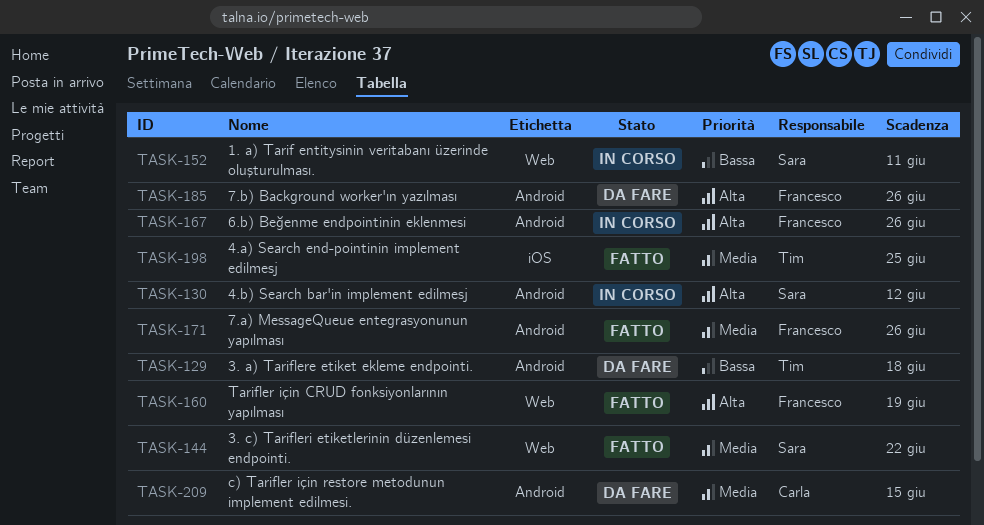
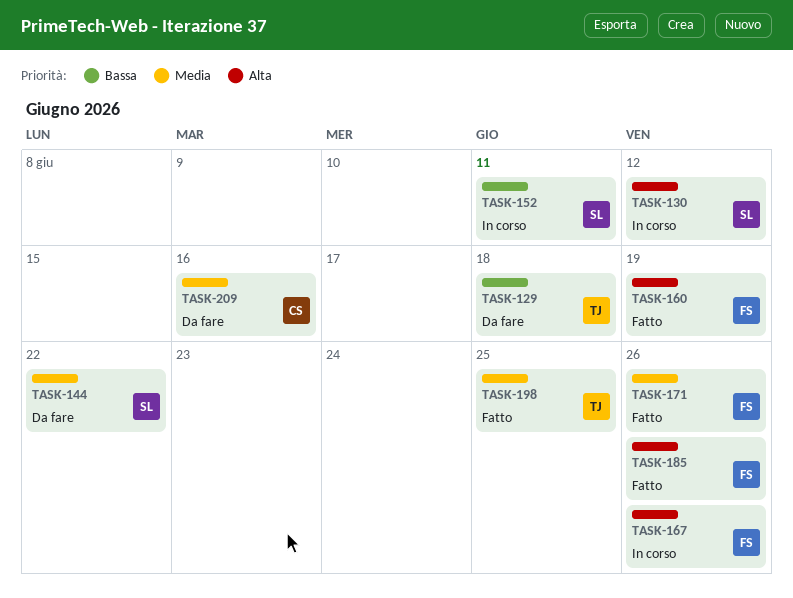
TASK-144, status: Fatto -> Da fare
TASK-185, status: Da fare -> Fatto
TASK-209, due: Jun 15 -> Jun 16

